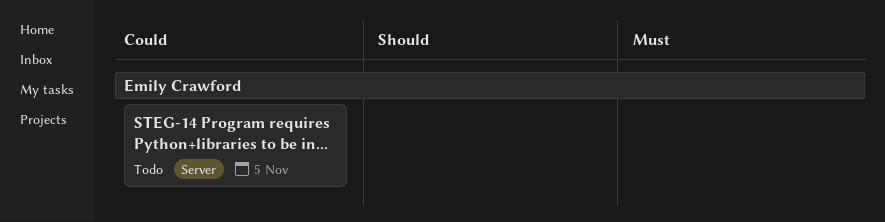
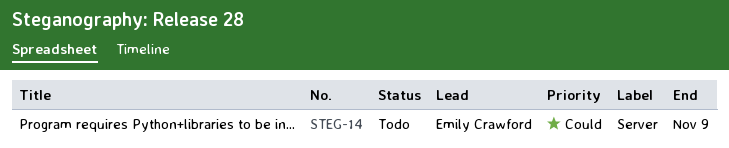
STEG-14, due: Nov 5 -> Nov 9

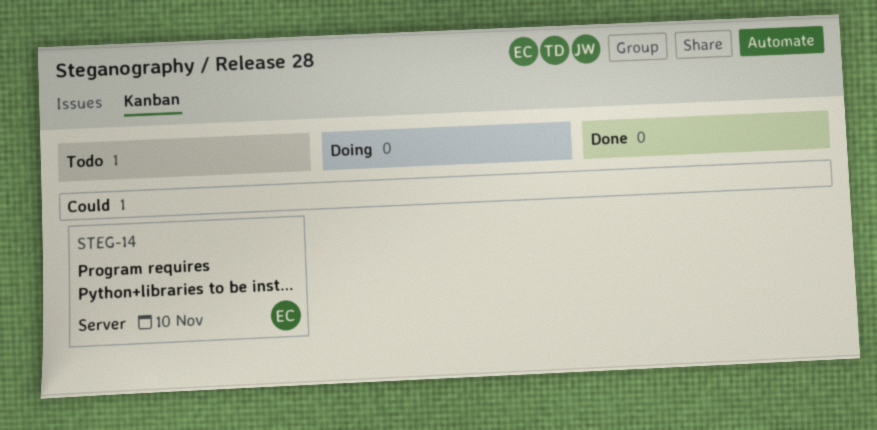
STEG-14, due: Nov 9 -> Nov 10

